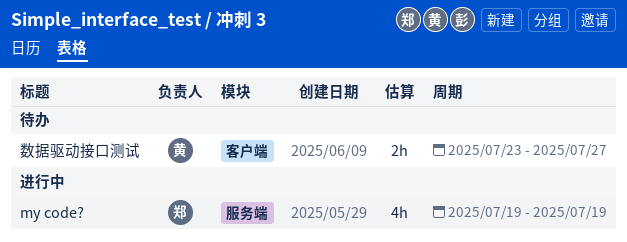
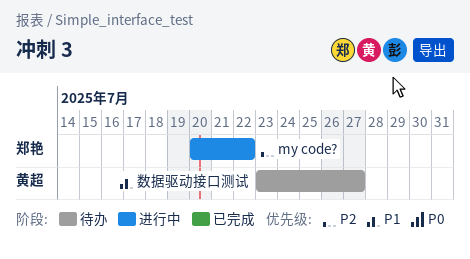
my code?, start: Jul 19 -> Jul 20
my code?, due: Jul 19 -> Jul 22

